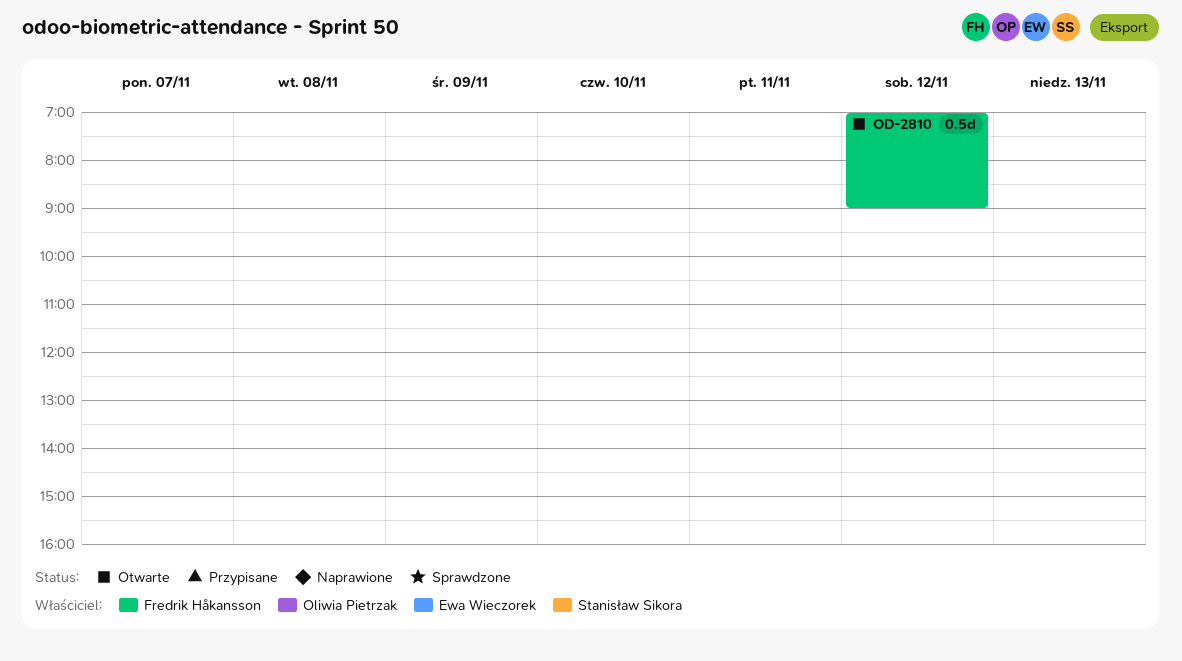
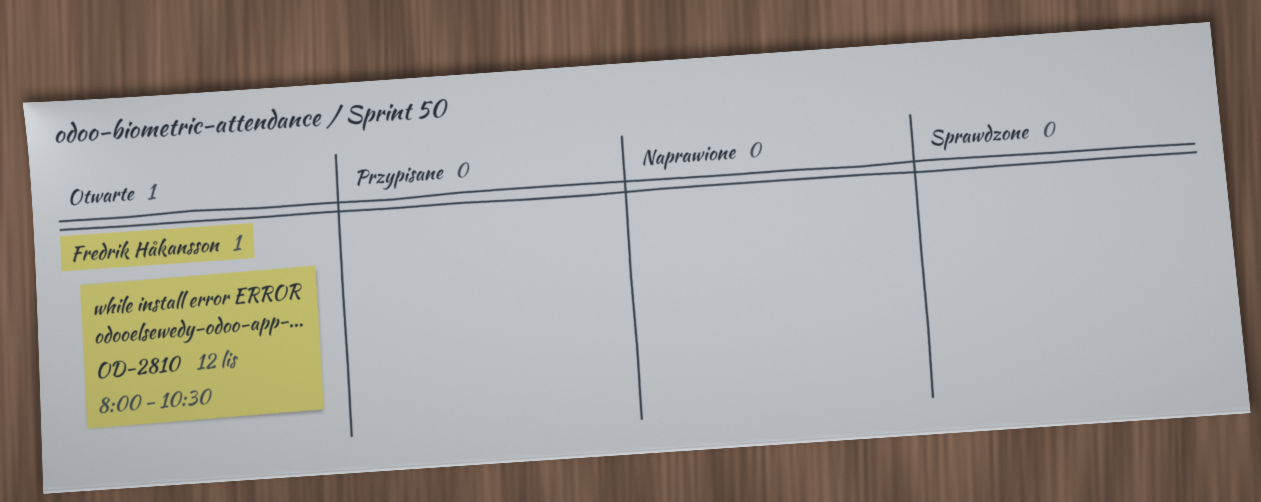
OD-2810, begins: 07:00 -> 08:00
OD-2810, ends: 09:00 -> 10:30

